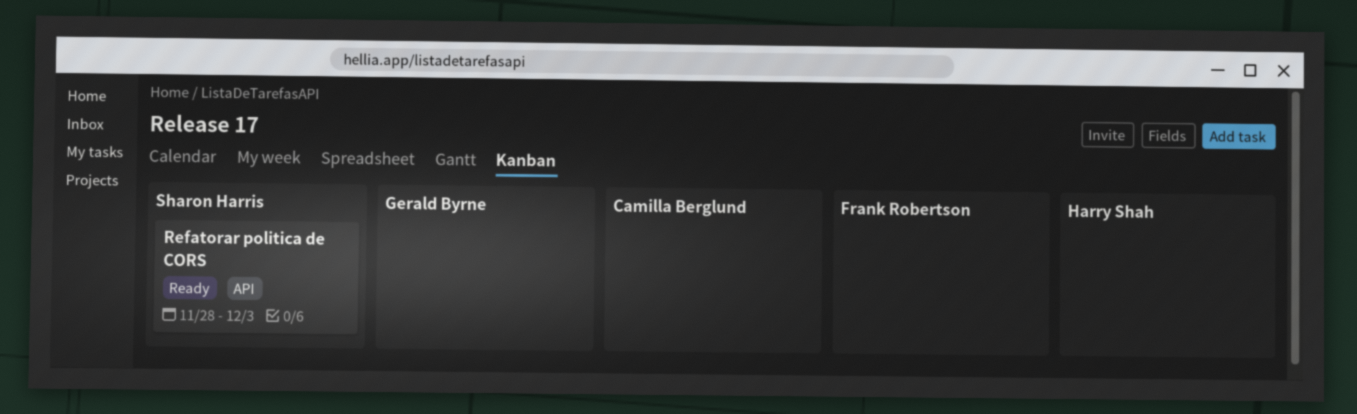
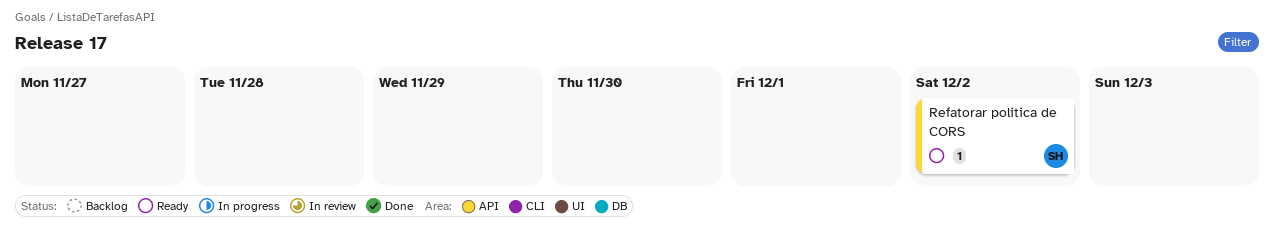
Refatorar politica de CORS, due: Dec 3 -> Dec 2

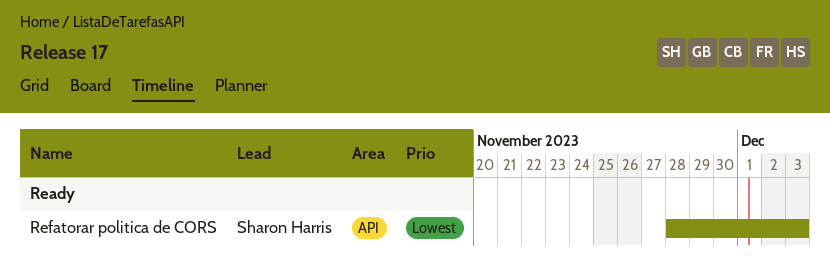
Refatorar politica de CORS, due: Dec 2 -> Dec 3

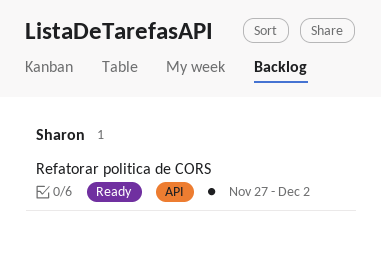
Refatorar politica de CORS, start: Nov 28 -> Nov 27
Refatorar politica de CORS, due: Dec 3 -> Dec 2

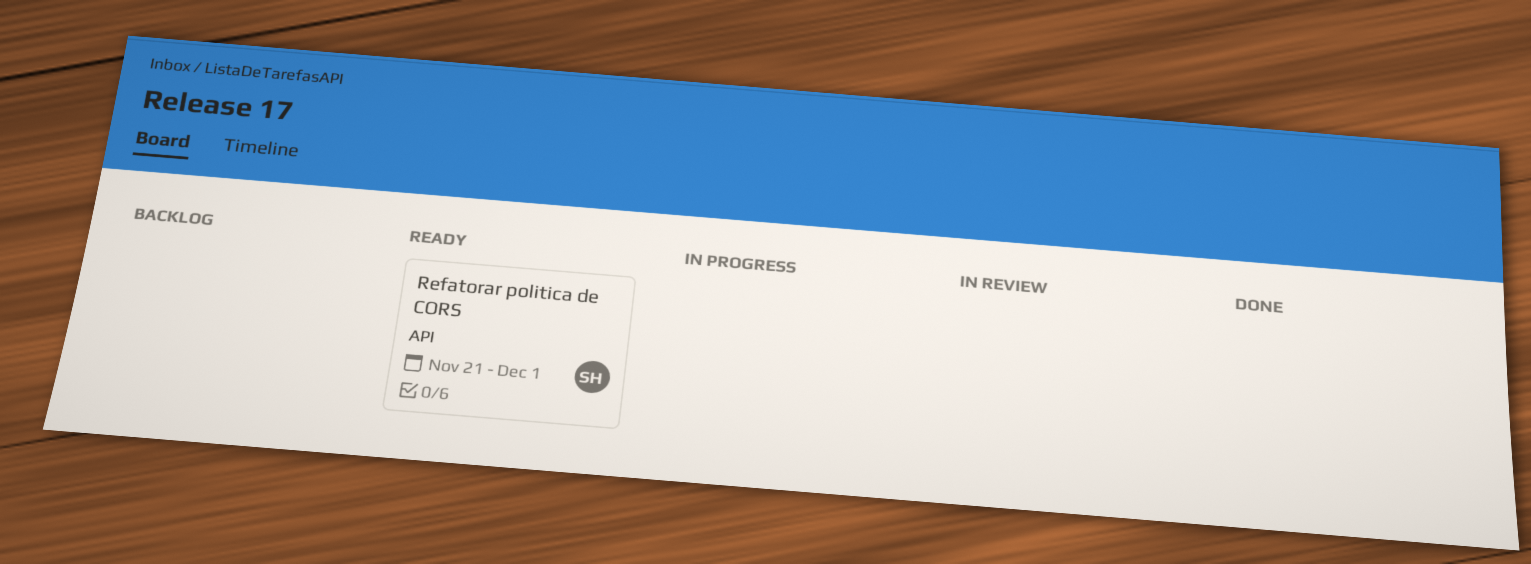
Refatorar politica de CORS, start: Nov 27 -> Nov 21
Refatorar politica de CORS, due: Dec 2 -> Dec 1

